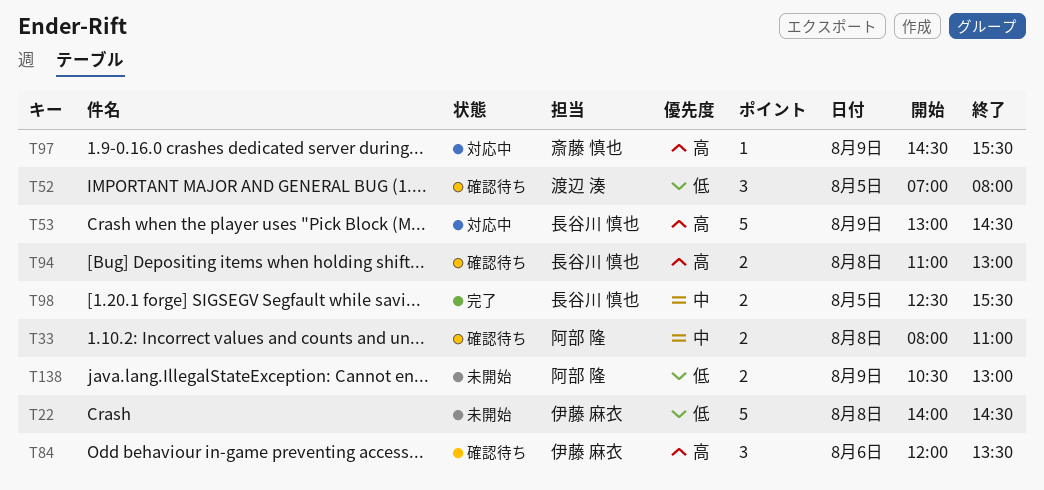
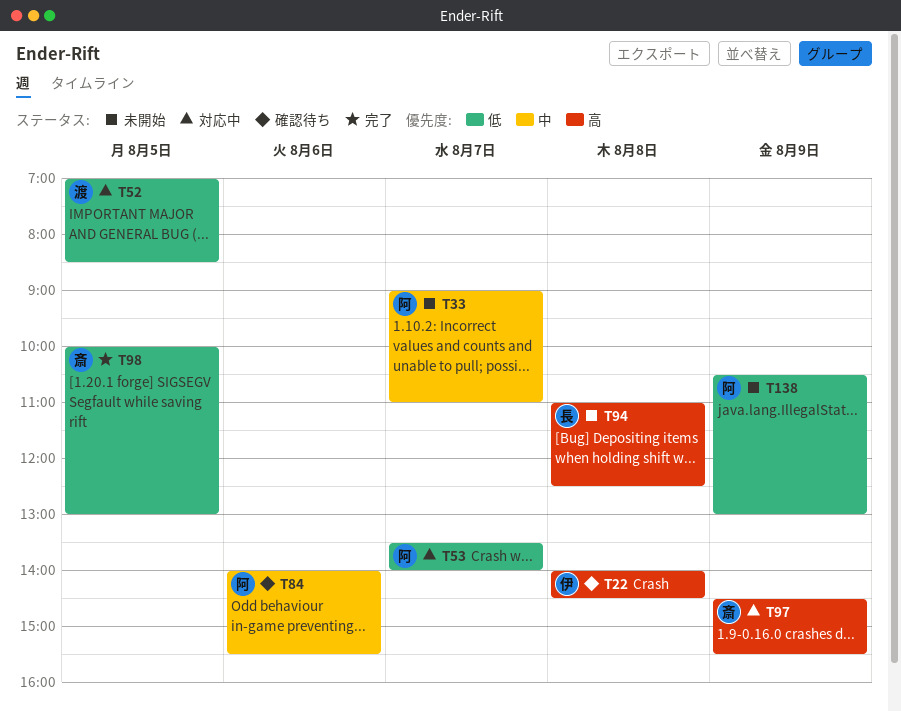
T22, status: 未開始 -> 確認待ち
T22, priority: 低 -> 高
T33, status: 確認待ち -> 未開始
T33, day: Aug 8 -> Aug 7
T33, begins: 08:00 -> 09:00
T52, status: 確認待ち -> 対応中
T52, ends: 08:00 -> 08:30
T53, owner: 長谷川 慎也 -> 阿部 隆
T53, priority: 高 -> 低
T53, day: Aug 9 -> Aug 7
T53, begins: 13:00 -> 13:30
T53, ends: 14:30 -> 14:00
T84, owner: 伊藤 麻衣 -> 阿部 隆
T84, priority: 高 -> 中
T84, begins: 12:00 -> 14:00
T84, ends: 13:30 -> 15:30
T94, status: 確認待ち -> 未開始
T94, ends: 13:00 -> 12:30
T98, owner: 長谷川 慎也 -> 斎藤 慎也
T98, priority: 中 -> 低
T98, begins: 12:30 -> 10:00
T98, ends: 15:30 -> 13:00

